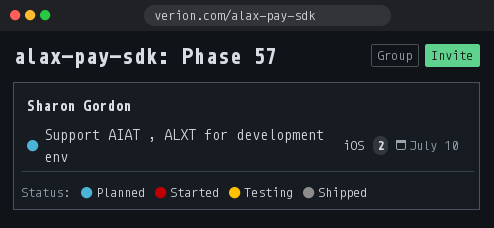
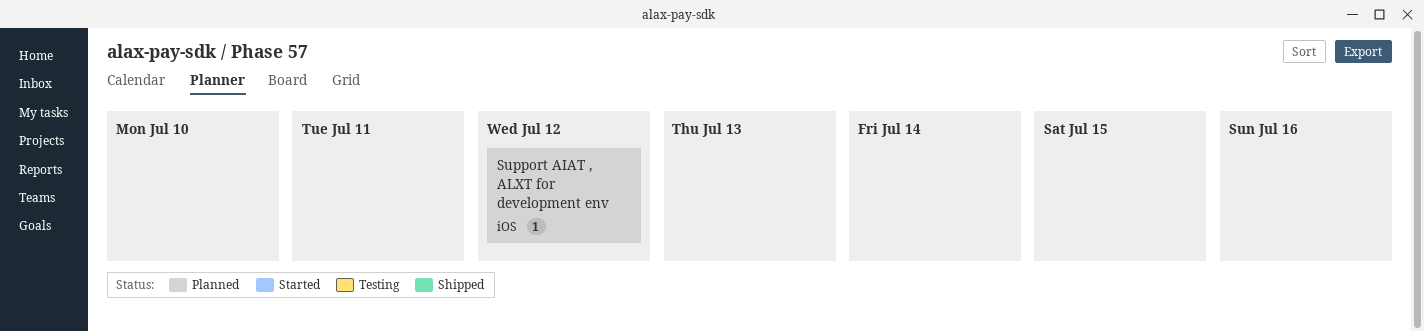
Support AIAT , ALXT for development env, estimate: 2 -> 1
Support AIAT , ALXT for development env, due: Jul 10 -> Jul 12

